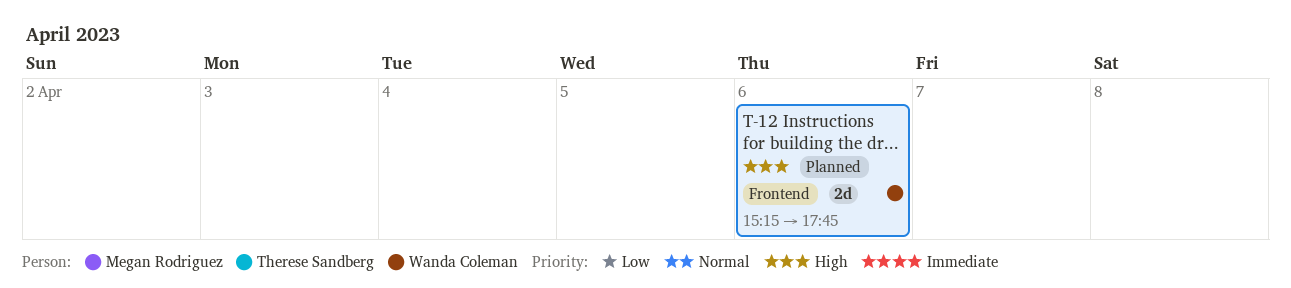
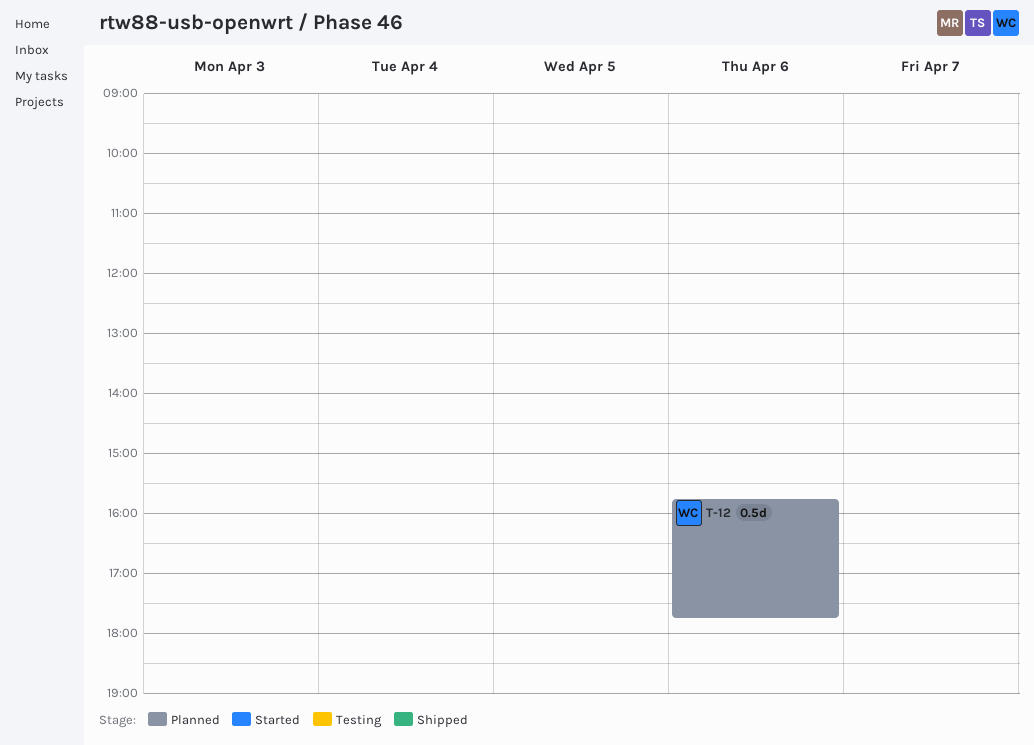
T-12, estimate: 2d -> 0.5d
T-12, begins: 15:15 -> 15:45

